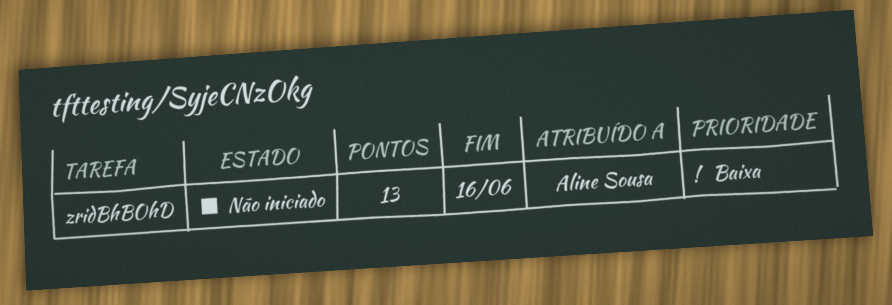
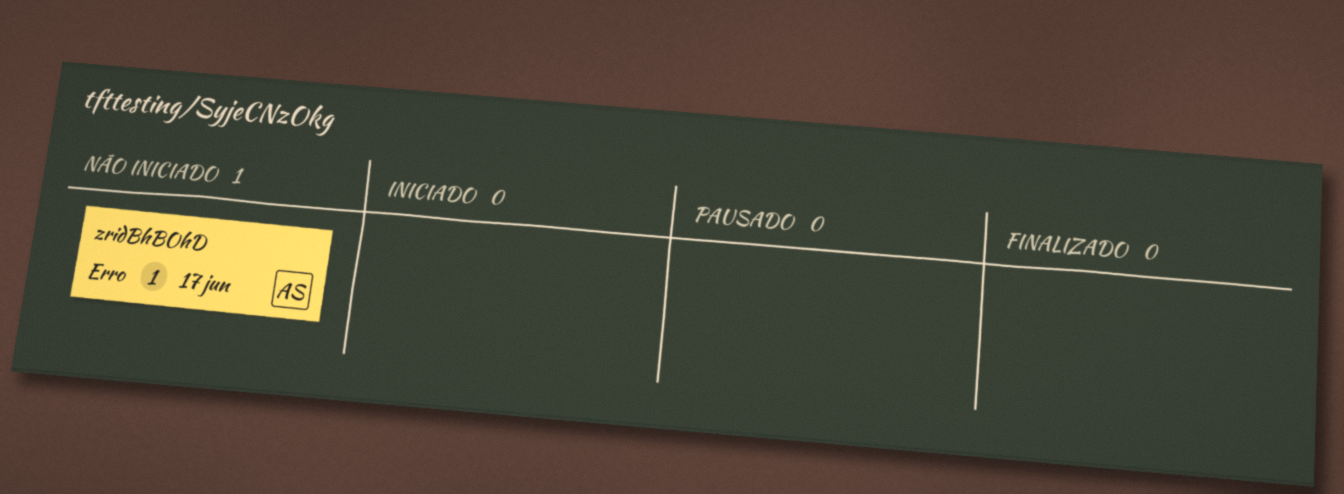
zridBhBOhD, estimate: 13 -> 1
zridBhBOhD, due: Jun 16 -> Jun 17

